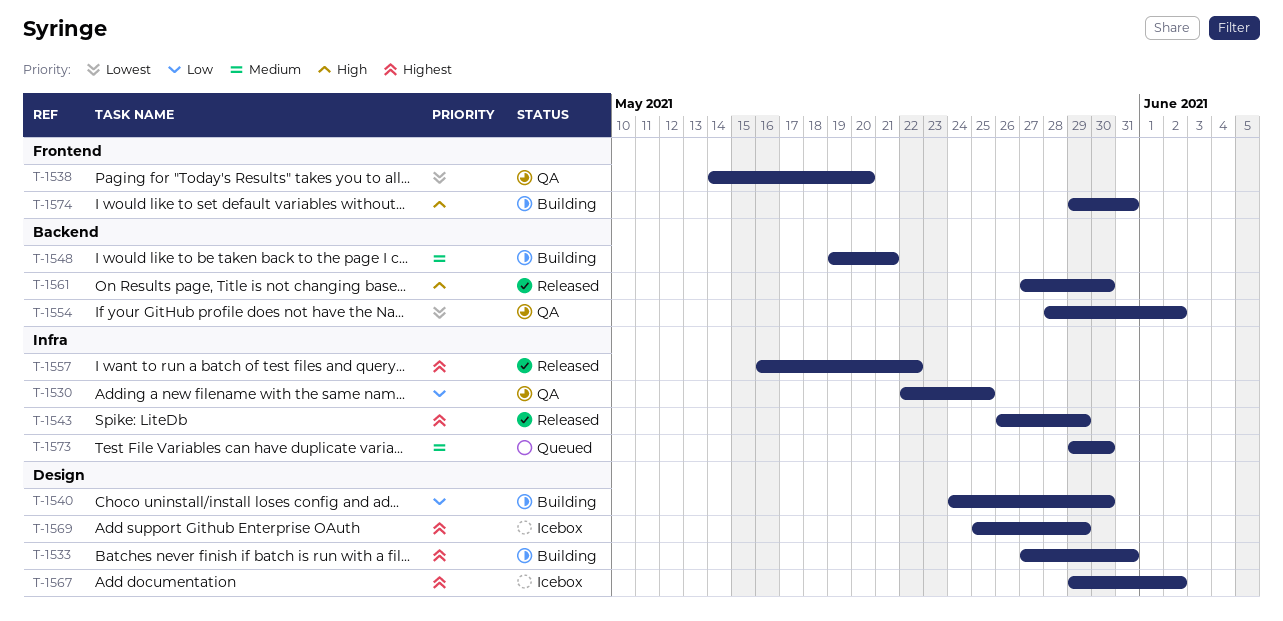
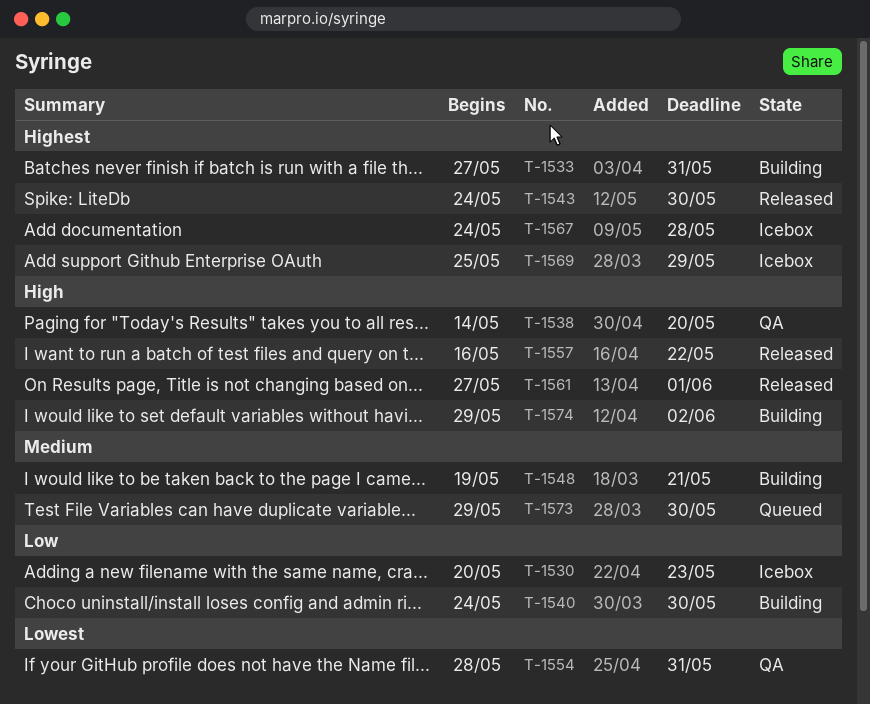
T-1530, status: QA -> Icebox
T-1530, start: May 22 -> May 20
T-1530, due: May 25 -> May 23
T-1538, priority: Lowest -> High
T-1543, start: May 26 -> May 24
T-1543, due: May 29 -> May 30
T-1554, due: Jun 2 -> May 31
T-1557, priority: Highest -> High
T-1561, due: May 30 -> Jun 1
T-1567, start: May 29 -> May 24
T-1567, due: Jun 2 -> May 28
T-1574, due: May 31 -> Jun 2

